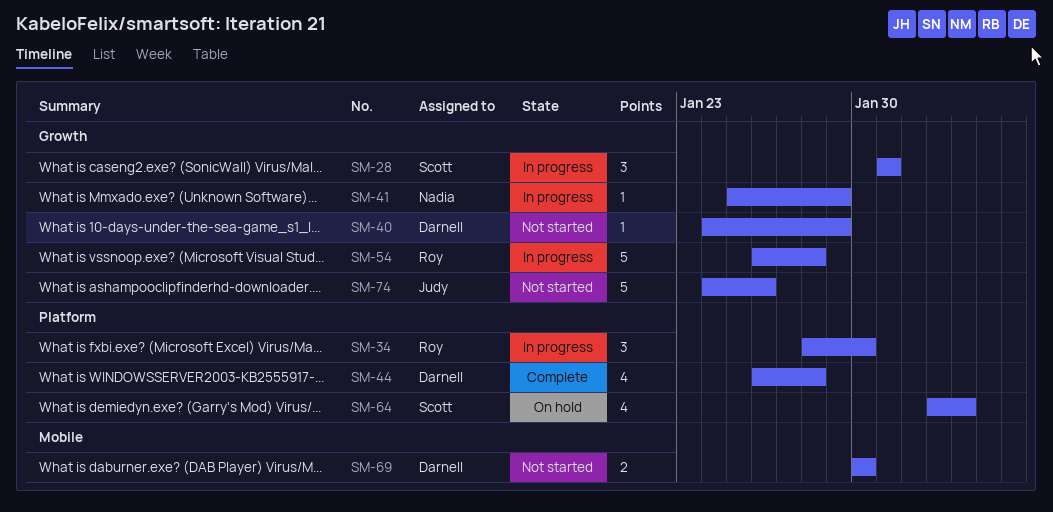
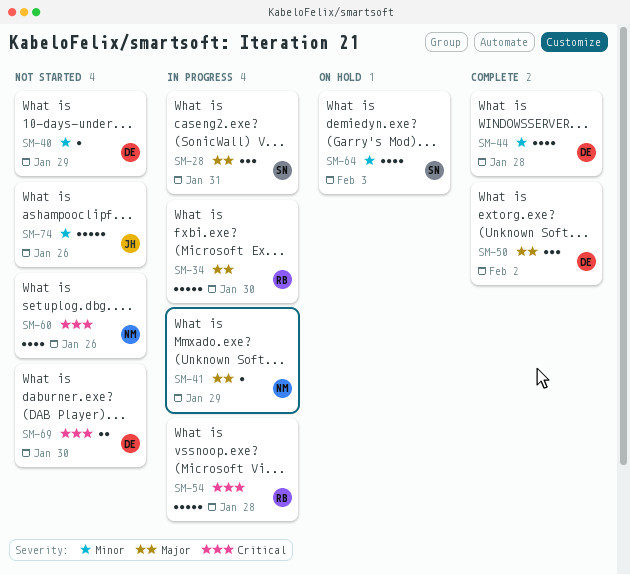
SM-34, estimate: 3 -> 5
SM-50: none -> present
SM-60: none -> present

